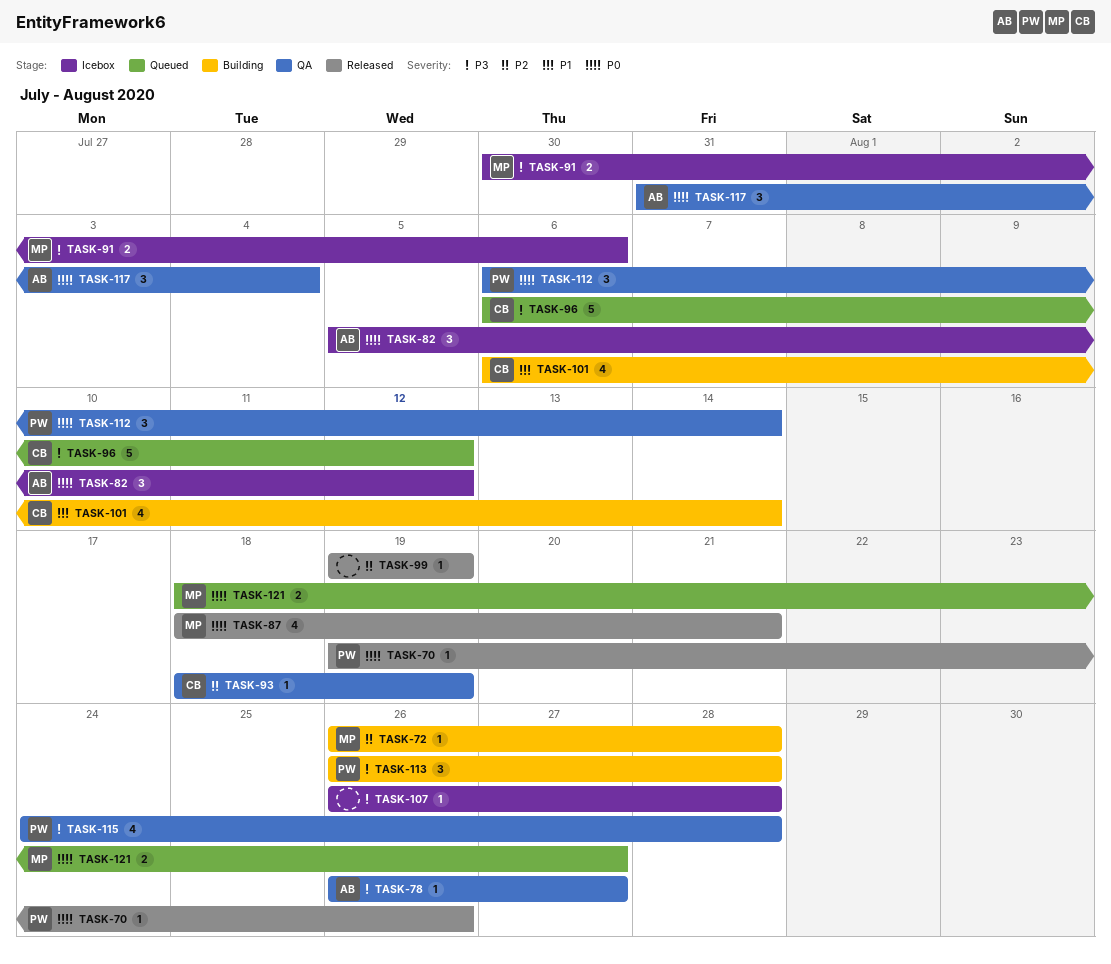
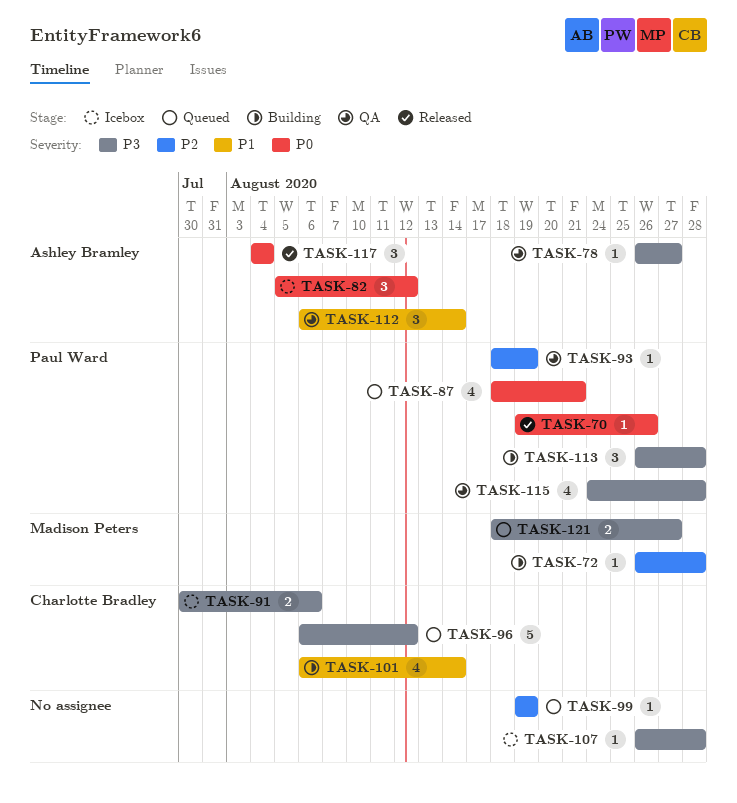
TASK-87, status: Released -> Queued
TASK-87, owner: Madison Peters -> Paul Ward
TASK-91, owner: Madison Peters -> Charlotte Bradley
TASK-93, owner: Charlotte Bradley -> Paul Ward
TASK-99, status: Released -> Queued
TASK-112, owner: Paul Ward -> Ashley Bramley
TASK-112, priority: P0 -> P1
TASK-117, status: QA -> Released
TASK-117, start: Jul 31 -> Aug 4
TASK-121, priority: P0 -> P3

